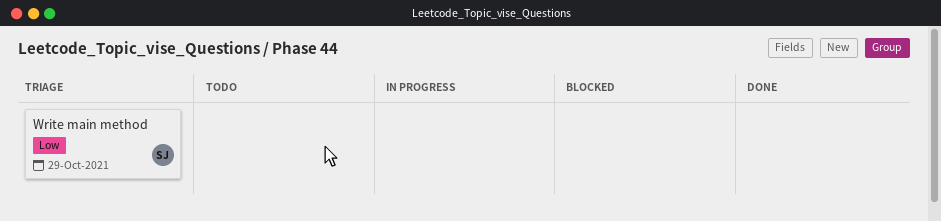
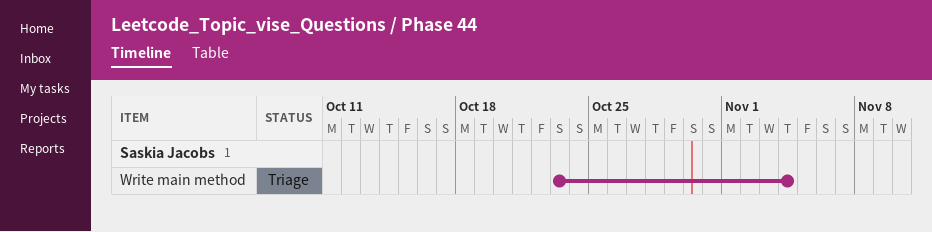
Write main method, due: Oct 29 -> Nov 4

